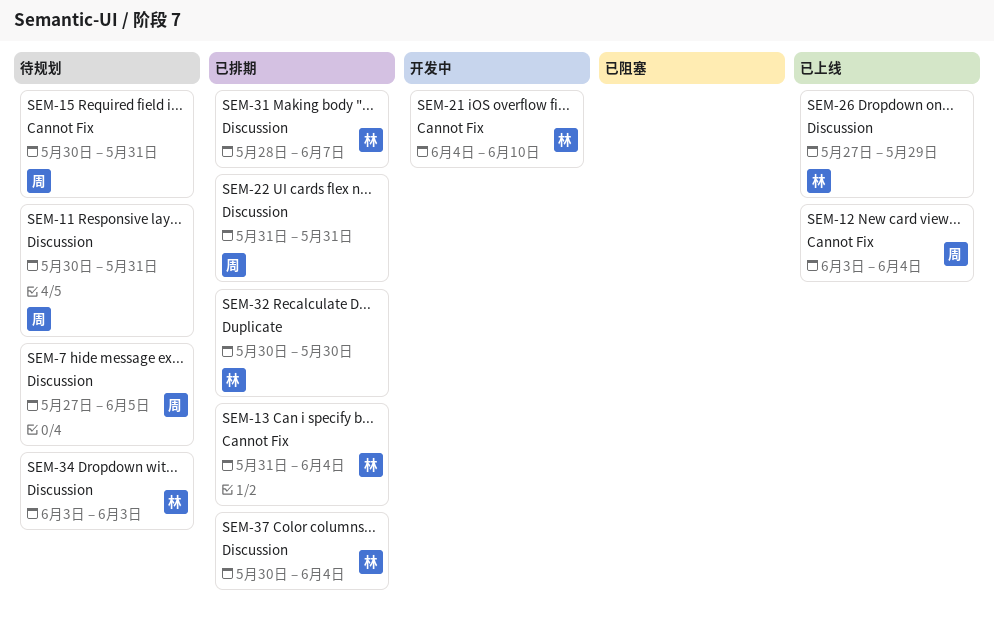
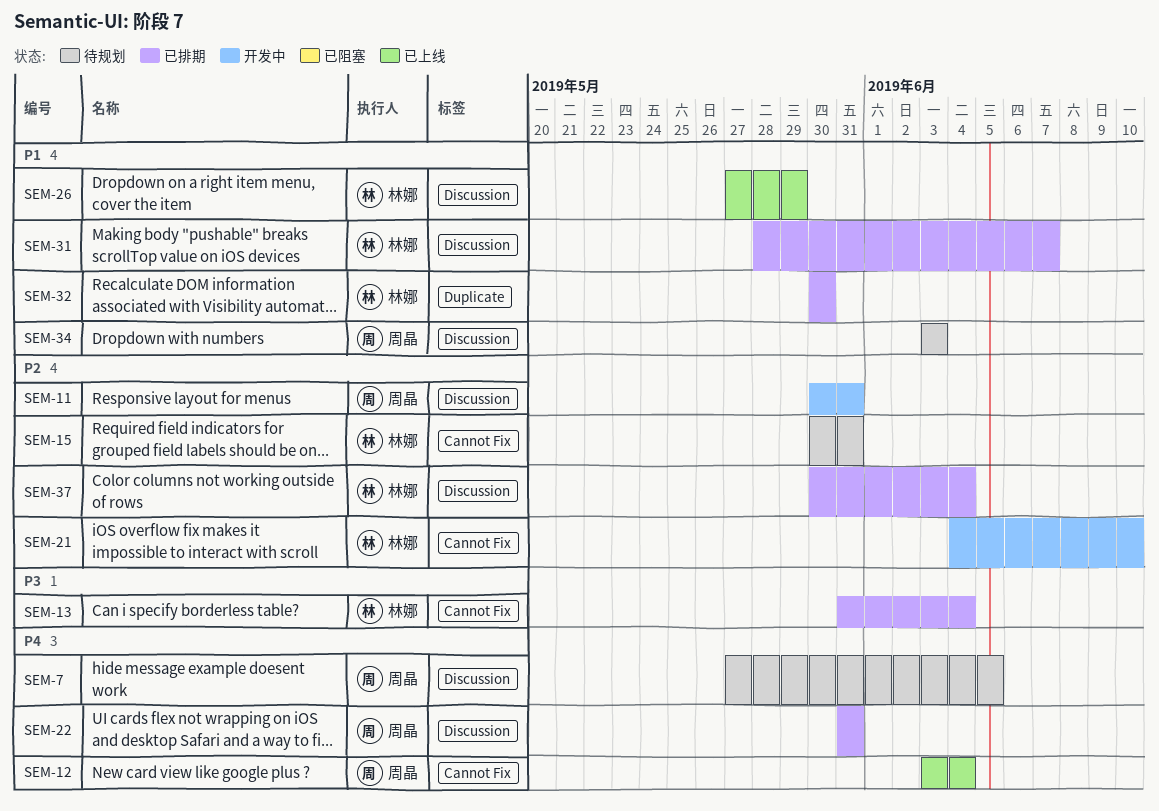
SEM-11, status: 待规划 -> 开发中
SEM-15, owner: 周晶 -> 林娜
SEM-34, owner: 林娜 -> 周晶

